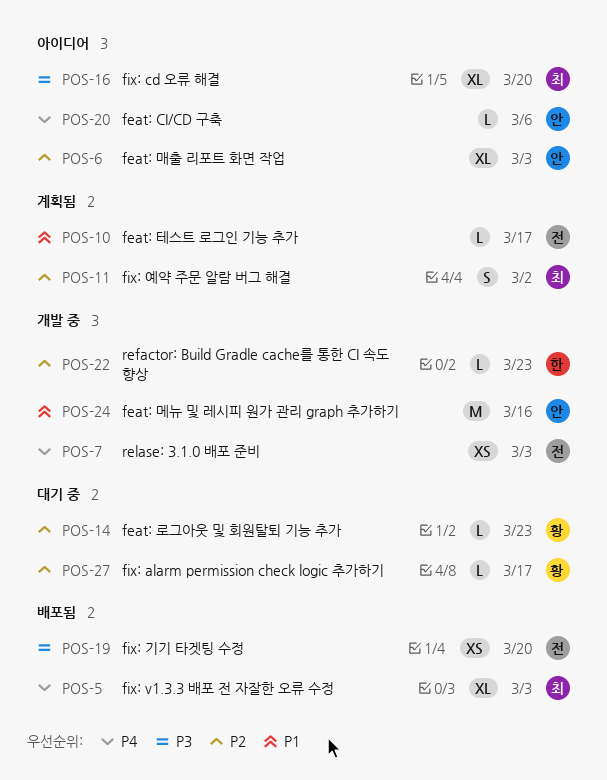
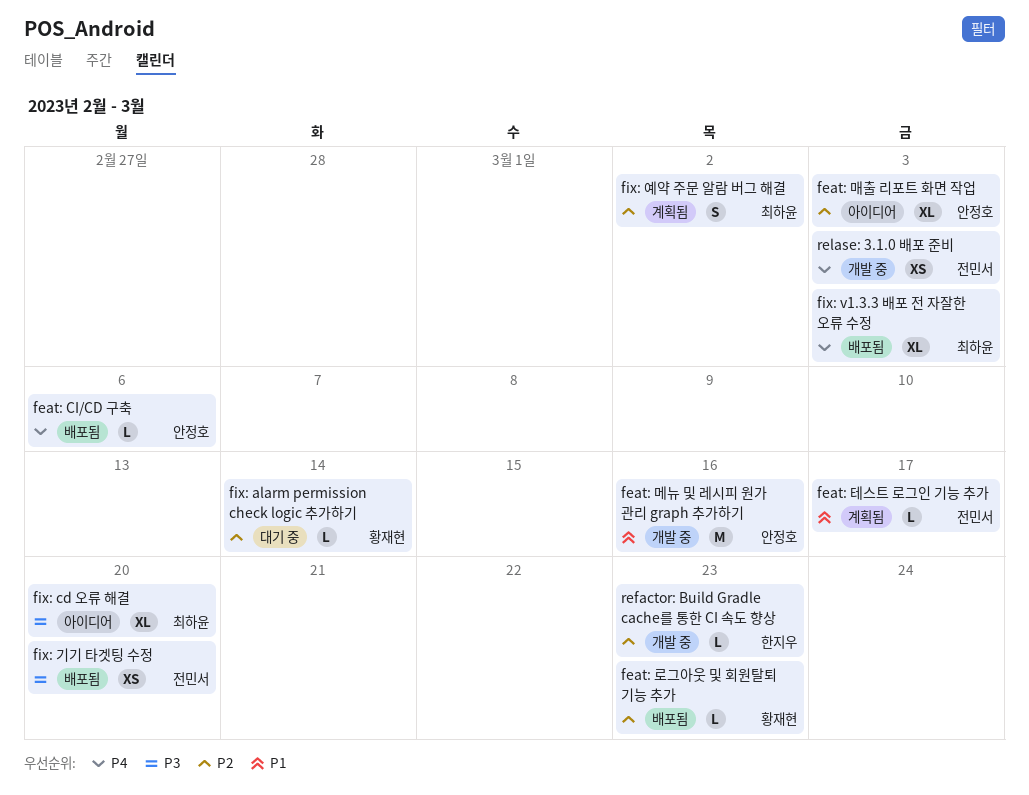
feat: CI/CD 구축, status: 아이디어 -> 배포됨
feat: 로그아웃 및 회원탈퇴 기능 추가, status: 대기 중 -> 배포됨
fix: alarm permission check logic 추가하기, due: Mar 17 -> Mar 14

